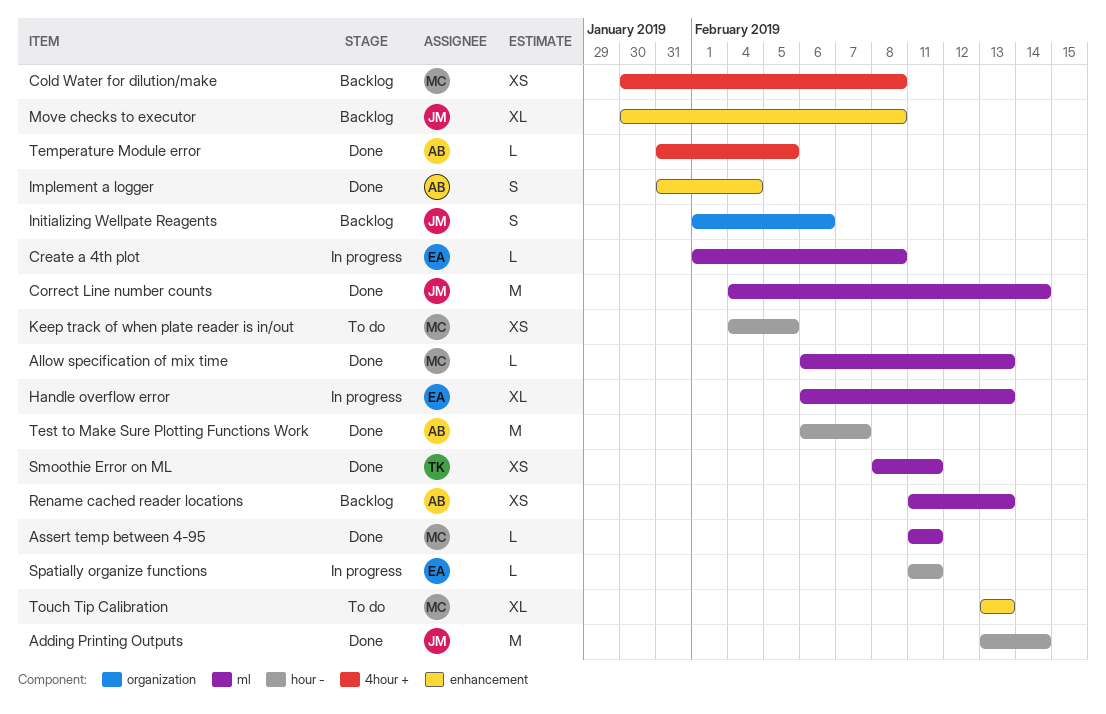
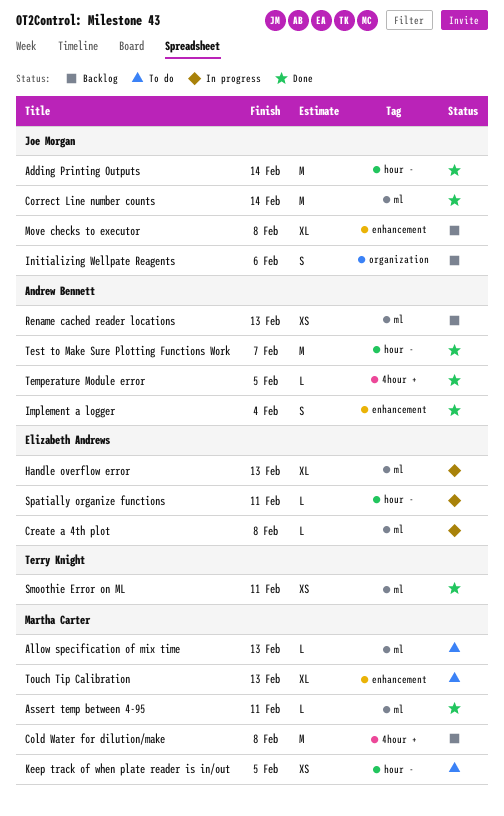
Allow specification of mix time, status: Done -> To do
Cold Water for dilution/make, estimate: XS -> M

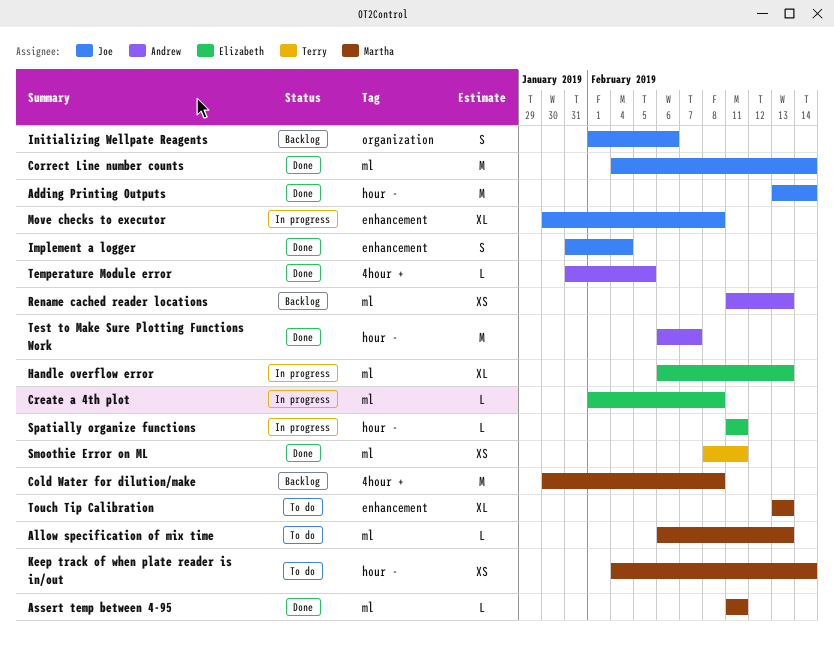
Implement a logger, owner: Andrew Bennett -> Joe Morgan
Keep track of when plate reader is in/out, due: Feb 5 -> Feb 14
Move checks to executor, status: Backlog -> In progress

